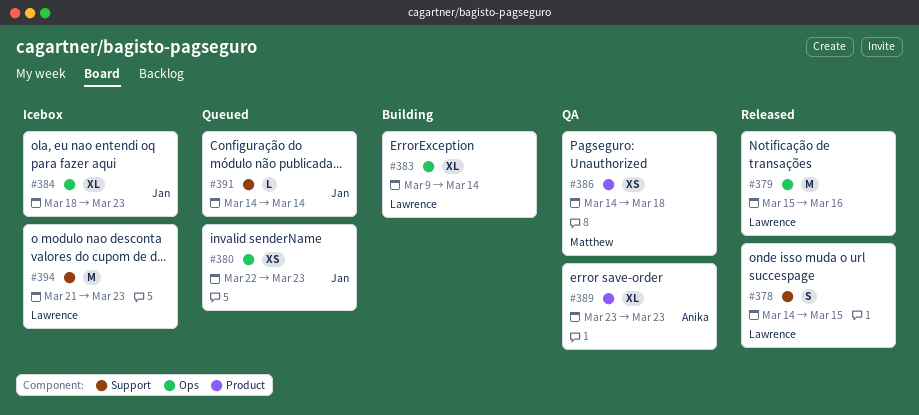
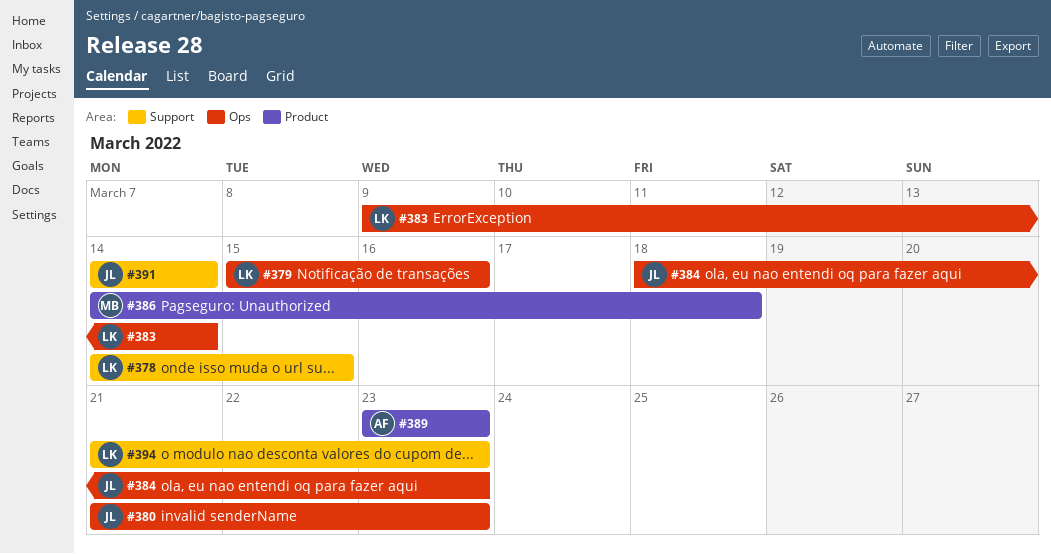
#380, start: Mar 22 -> Mar 21

